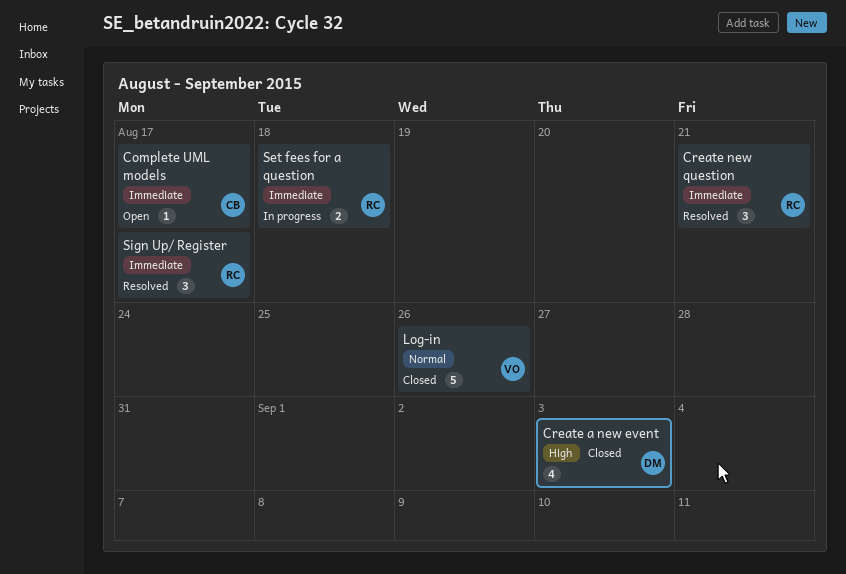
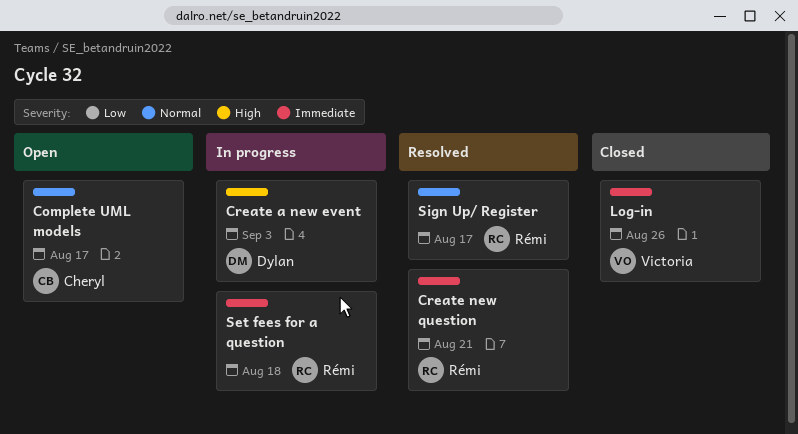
Complete UML models, priority: Immediate -> Normal
Create a new event, status: Closed -> In progress
Log-in, priority: Normal -> Immediate
Sign Up/ Register, priority: Immediate -> Normal

